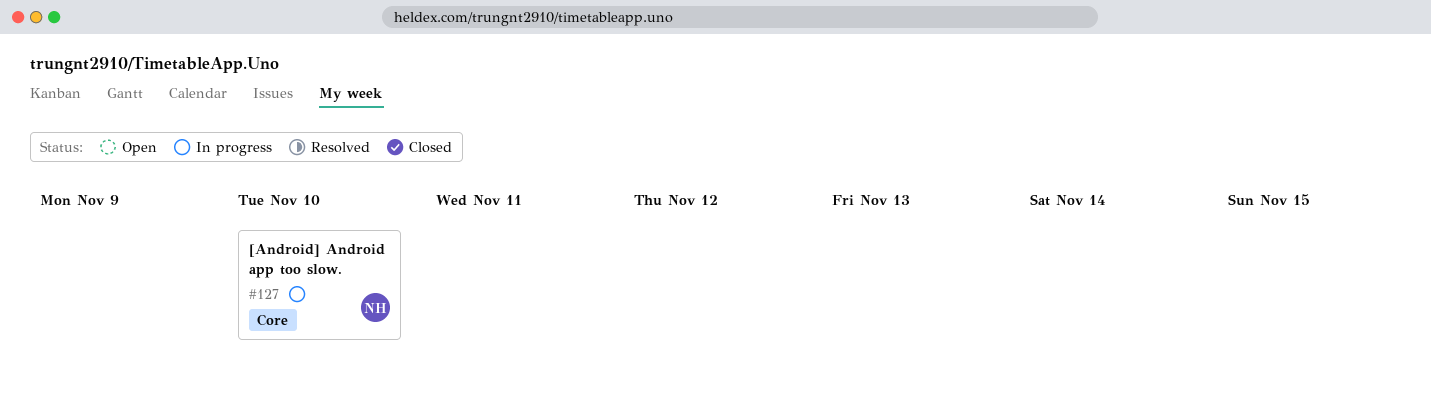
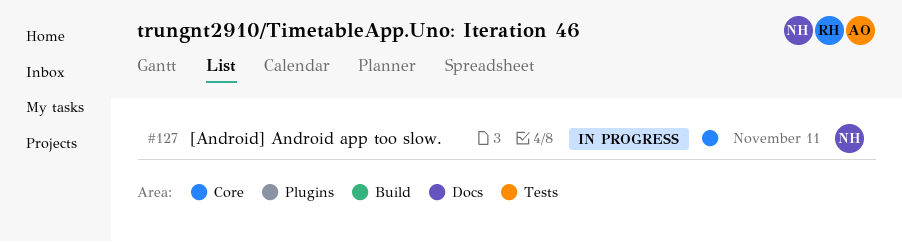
#127, due: Nov 10 -> Nov 11

